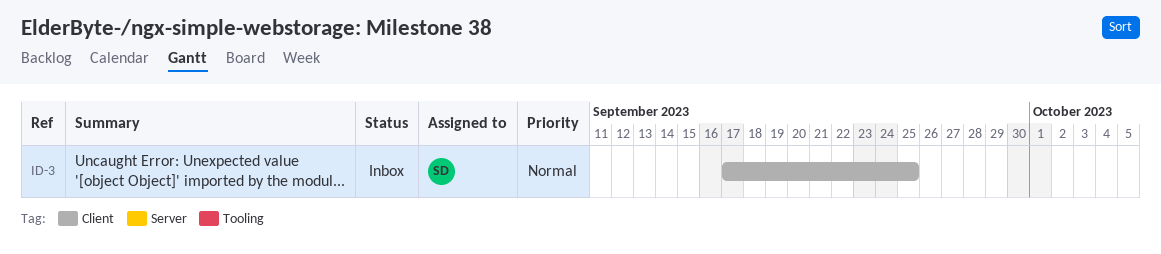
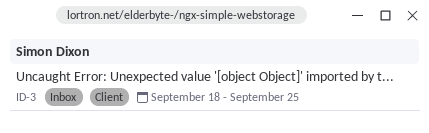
ID-3, start: Sep 17 -> Sep 18

